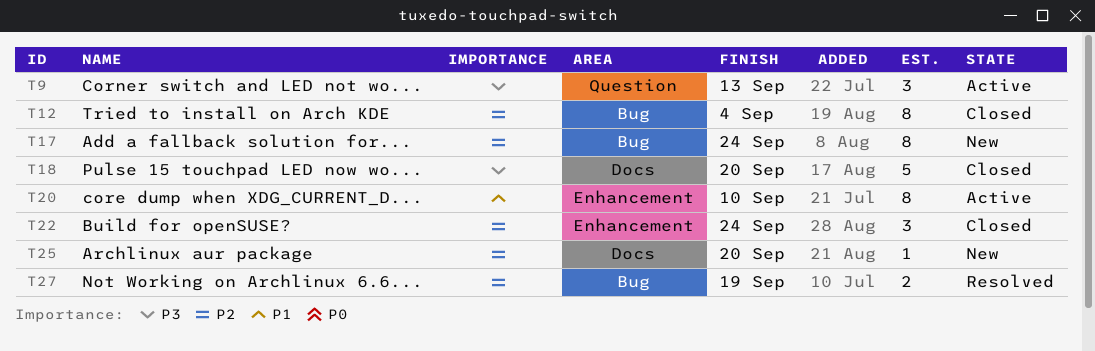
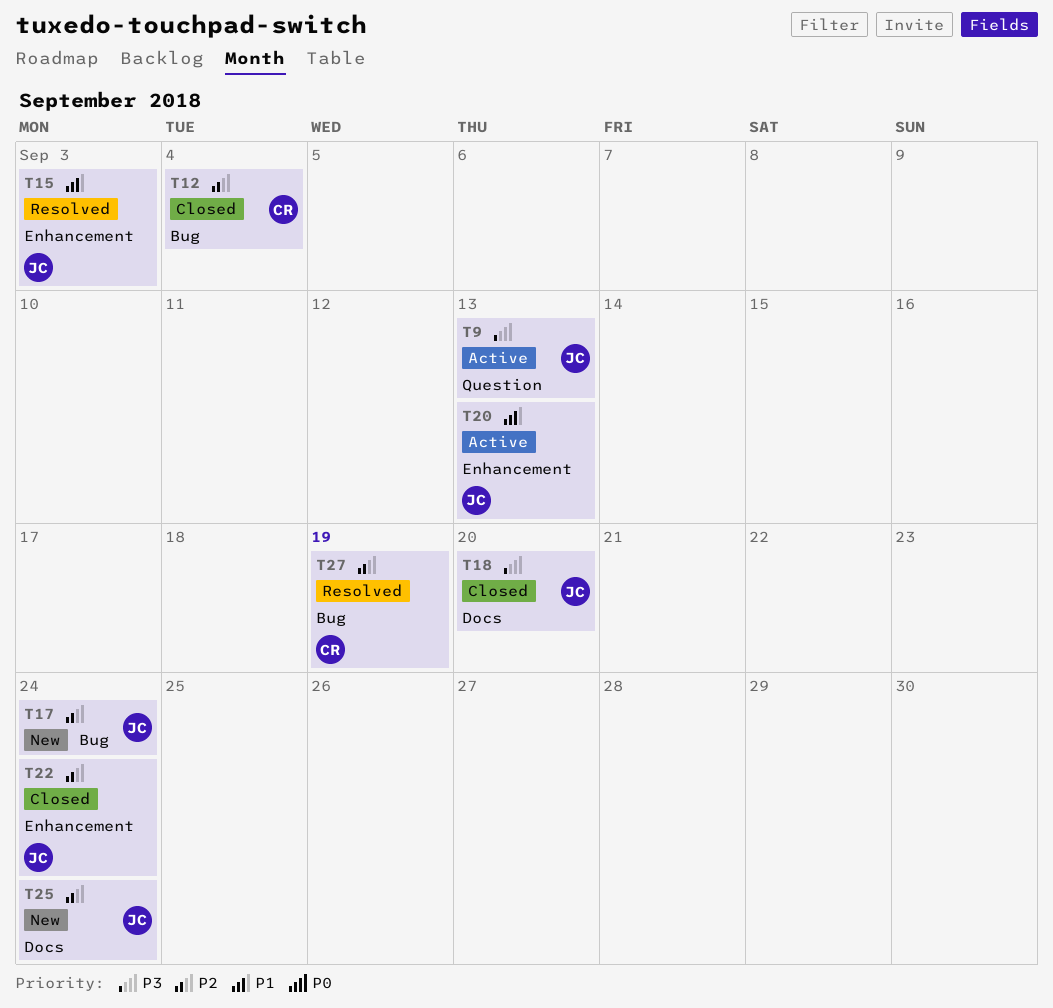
T15: none -> present
T20, due: Sep 10 -> Sep 13
T25, due: Sep 20 -> Sep 24

